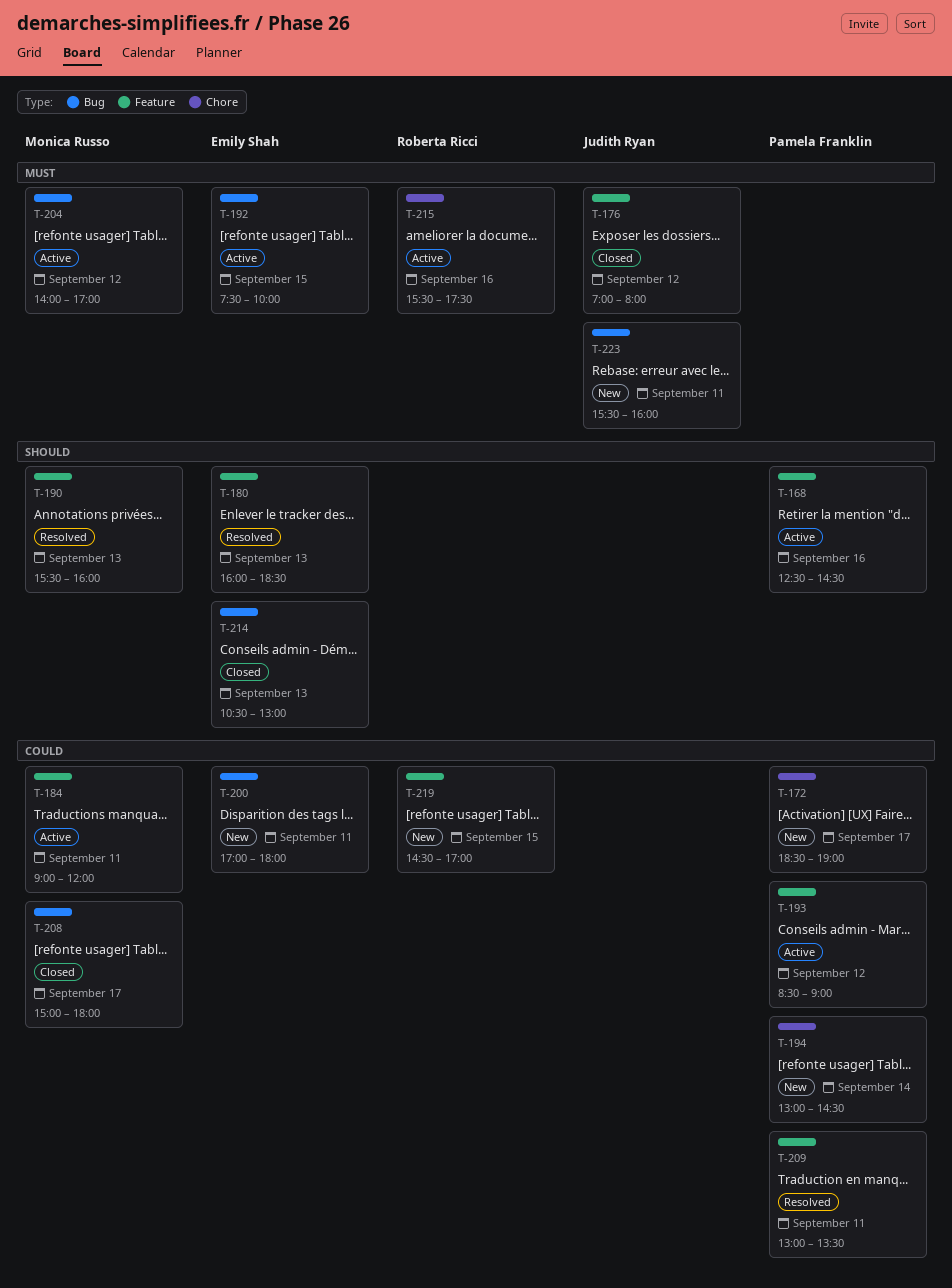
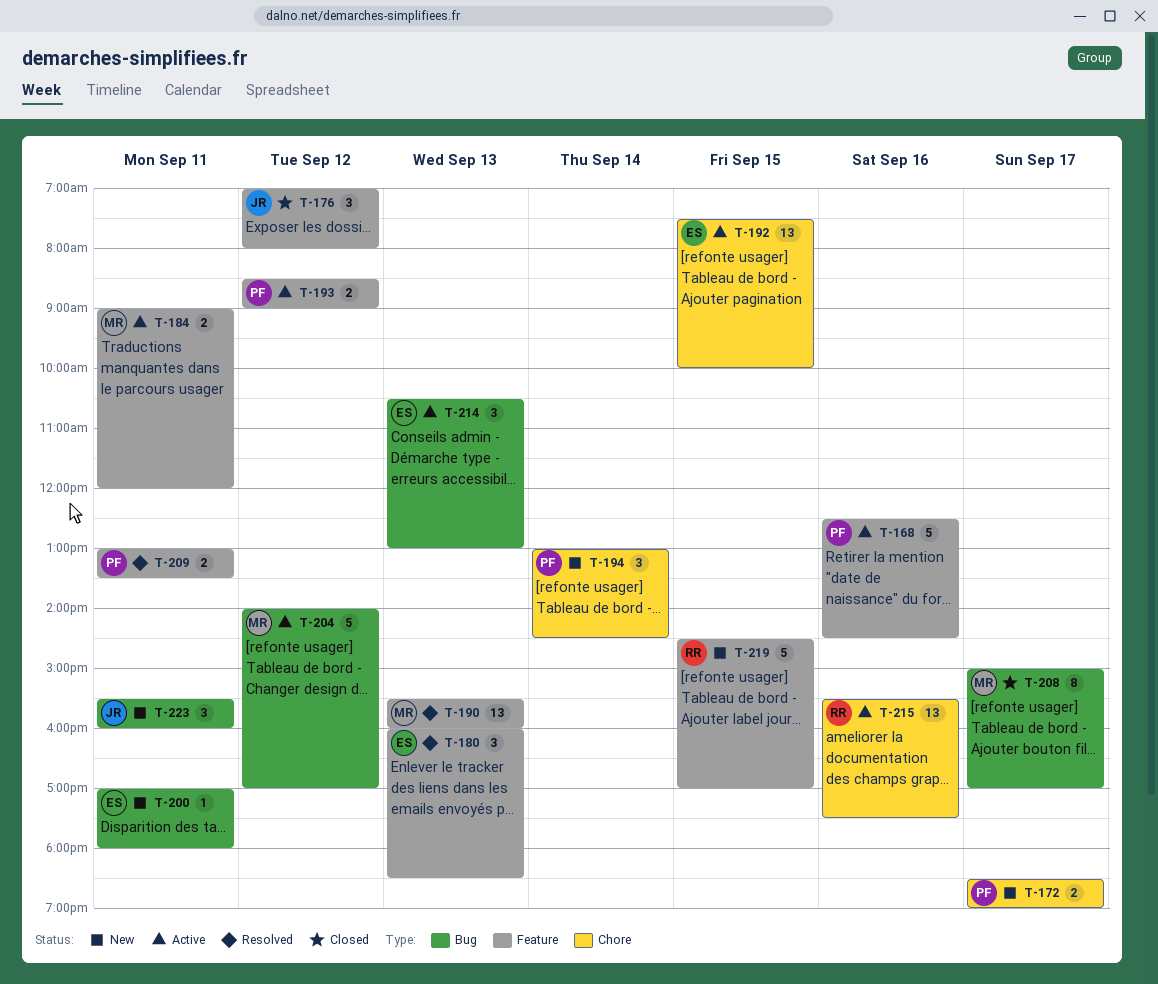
T-192, label: Bug -> Chore
T-208, ends: 18:00 -> 17:00
T-214, status: Closed -> Active

